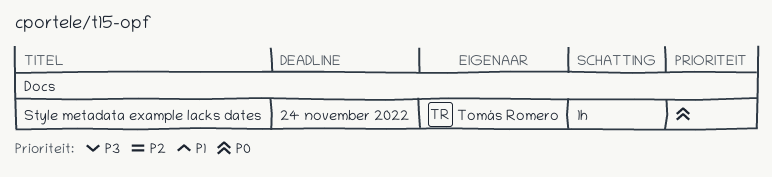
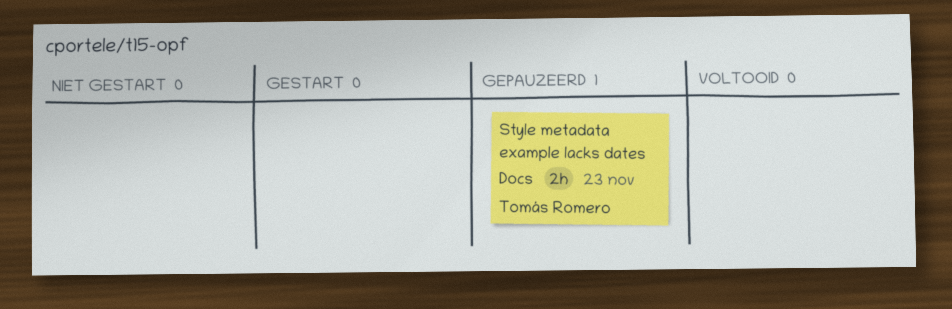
Style metadata example lacks dates, estimate: 1h -> 2h
Style metadata example lacks dates, due: Nov 24 -> Nov 23

